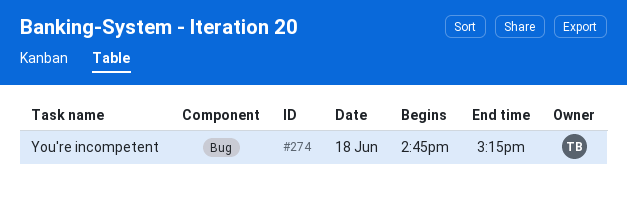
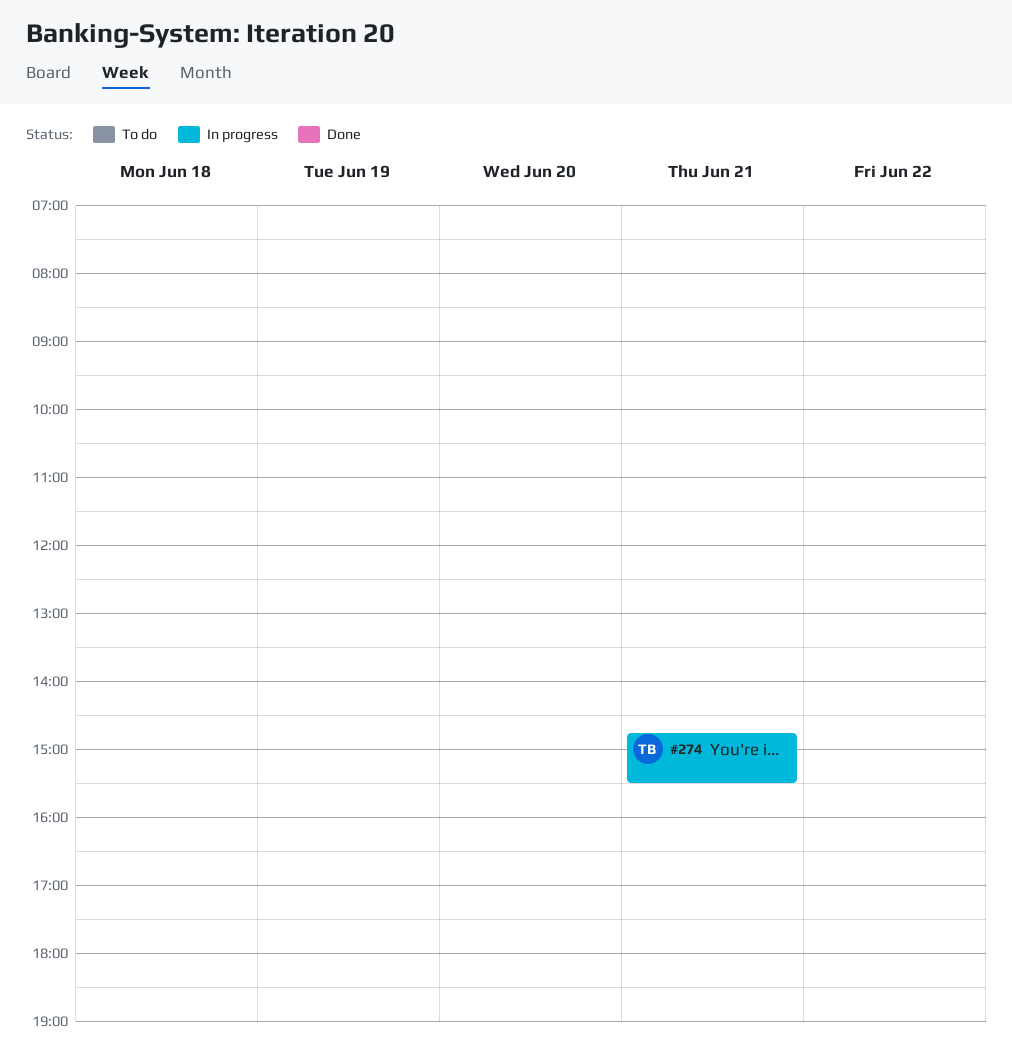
#274, day: Jun 18 -> Jun 21
#274, ends: 15:15 -> 15:30

